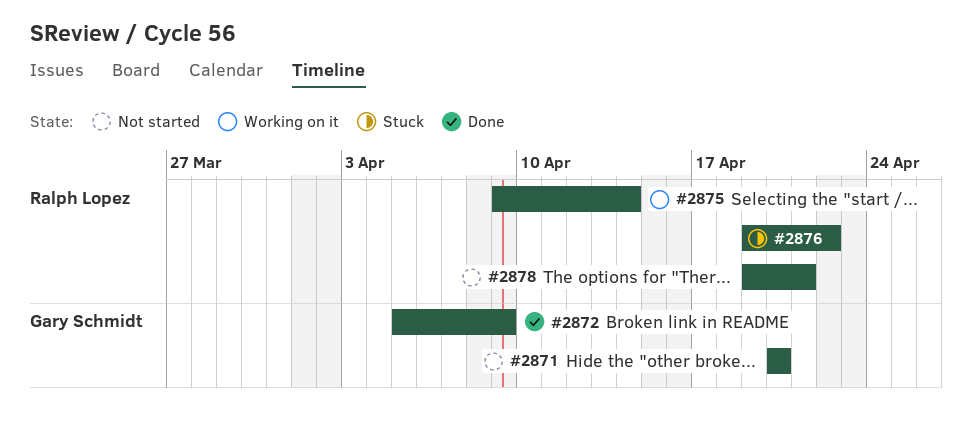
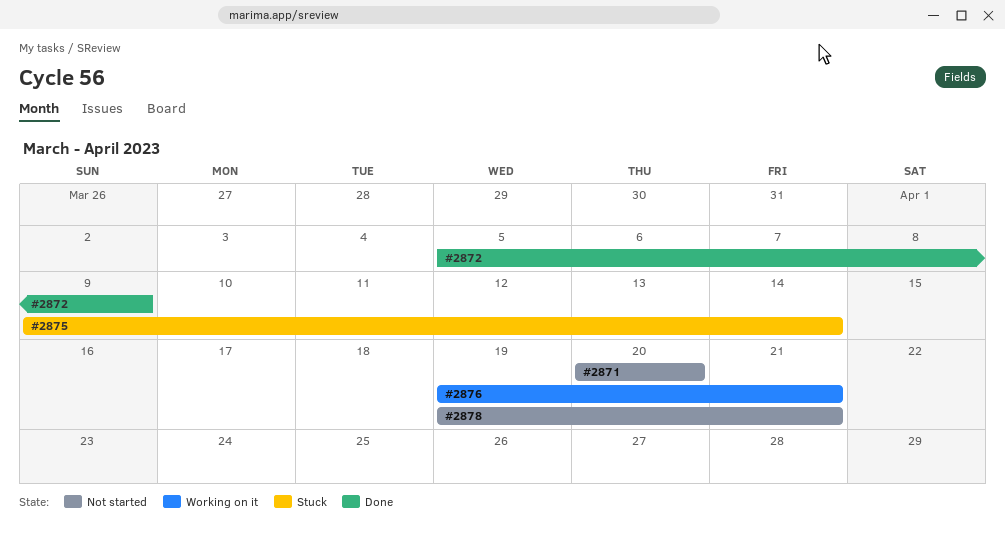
#2875, status: Working on it -> Stuck
#2876, status: Stuck -> Working on it
#2876, due: Apr 22 -> Apr 21

